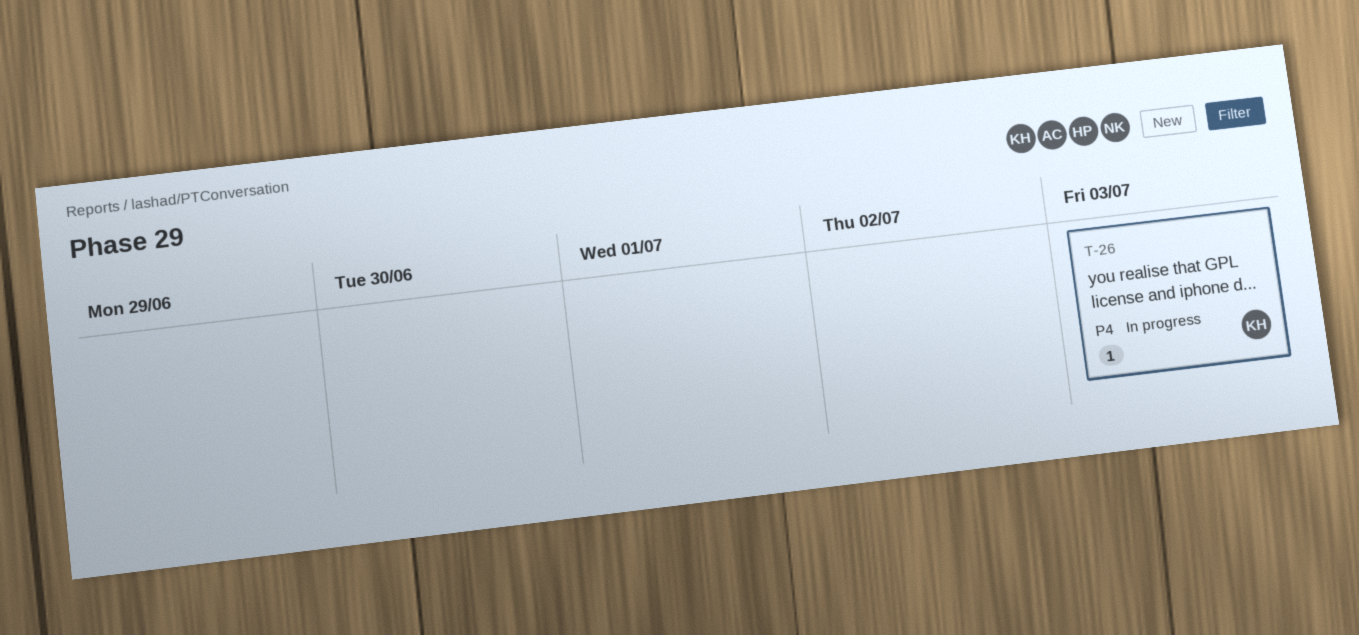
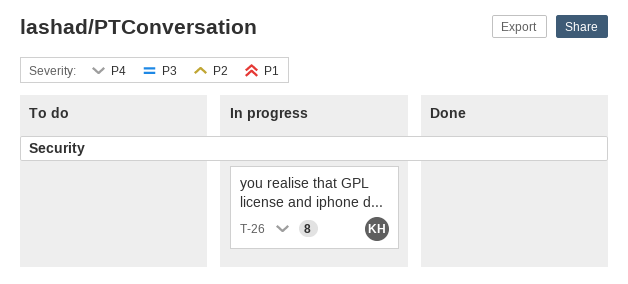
T-26, estimate: 1 -> 8

